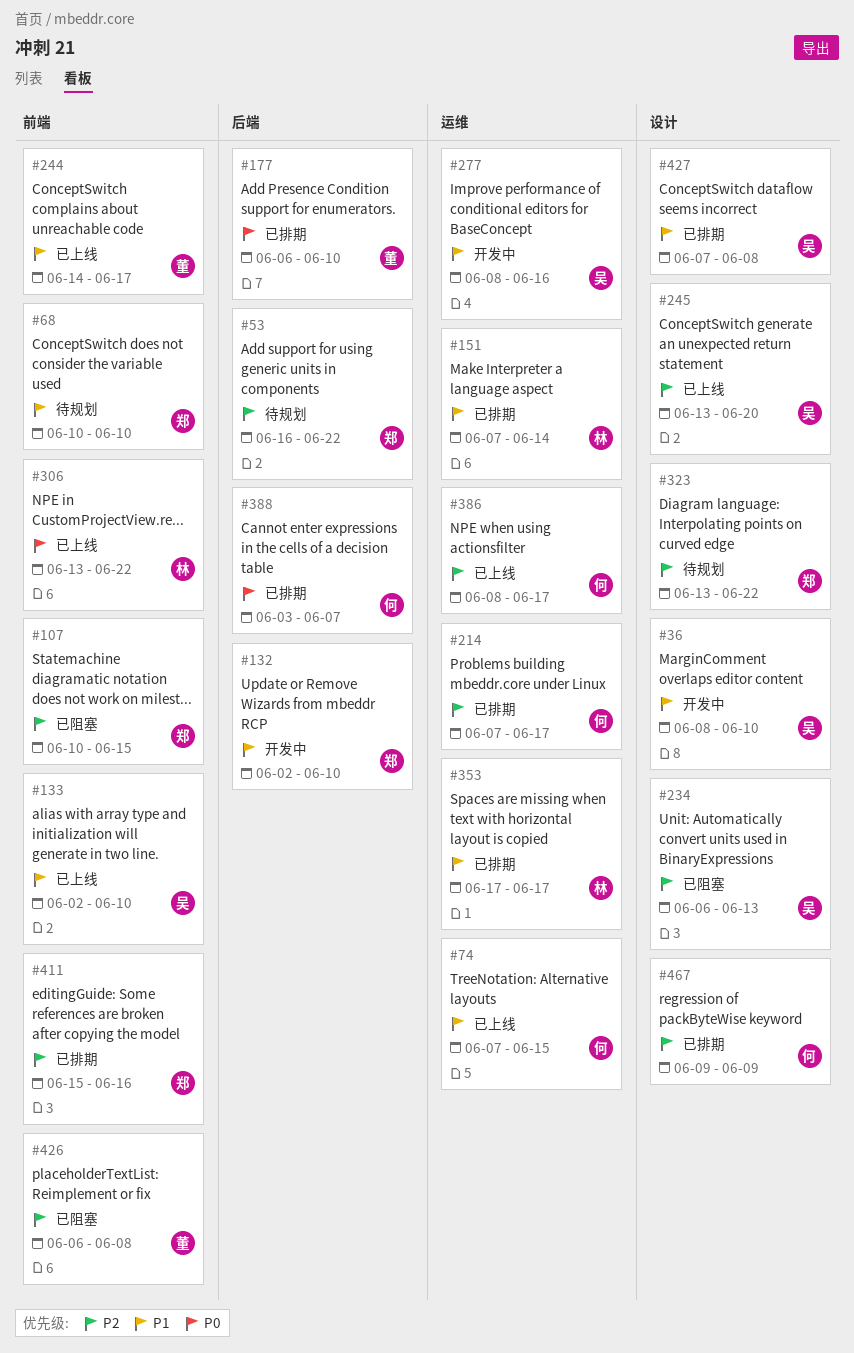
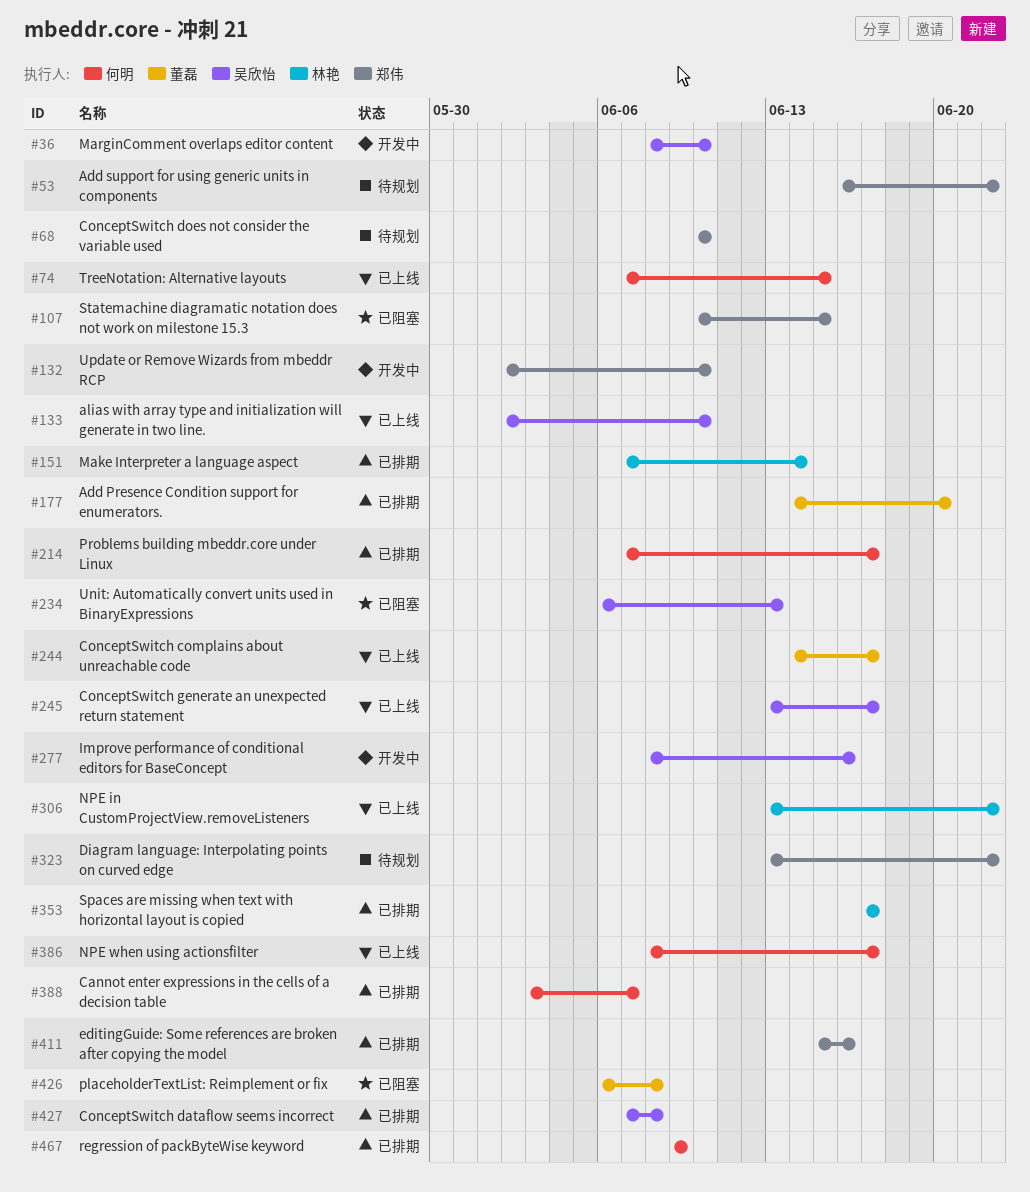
#177, start: Jun 6 -> Jun 14
#177, due: Jun 10 -> Jun 20
#245, due: Jun 20 -> Jun 17

